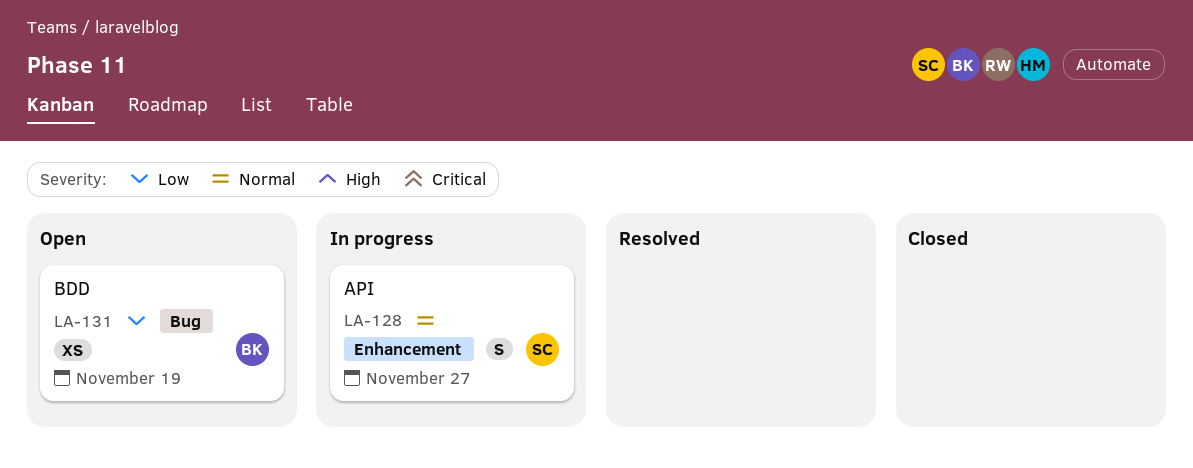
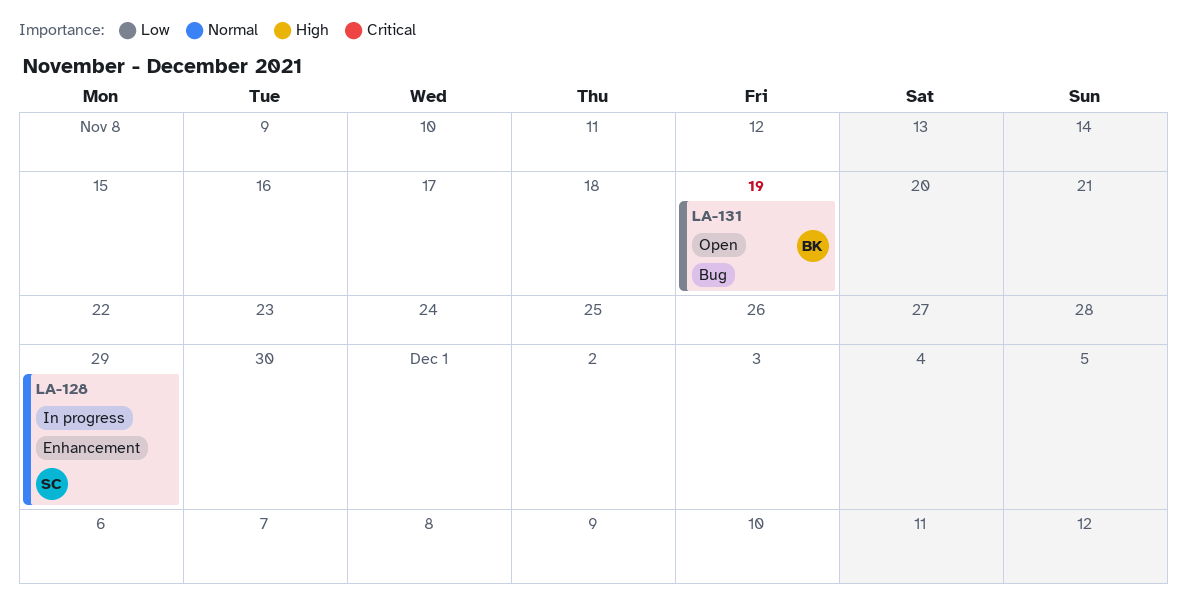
LA-128, due: Nov 27 -> Nov 29

